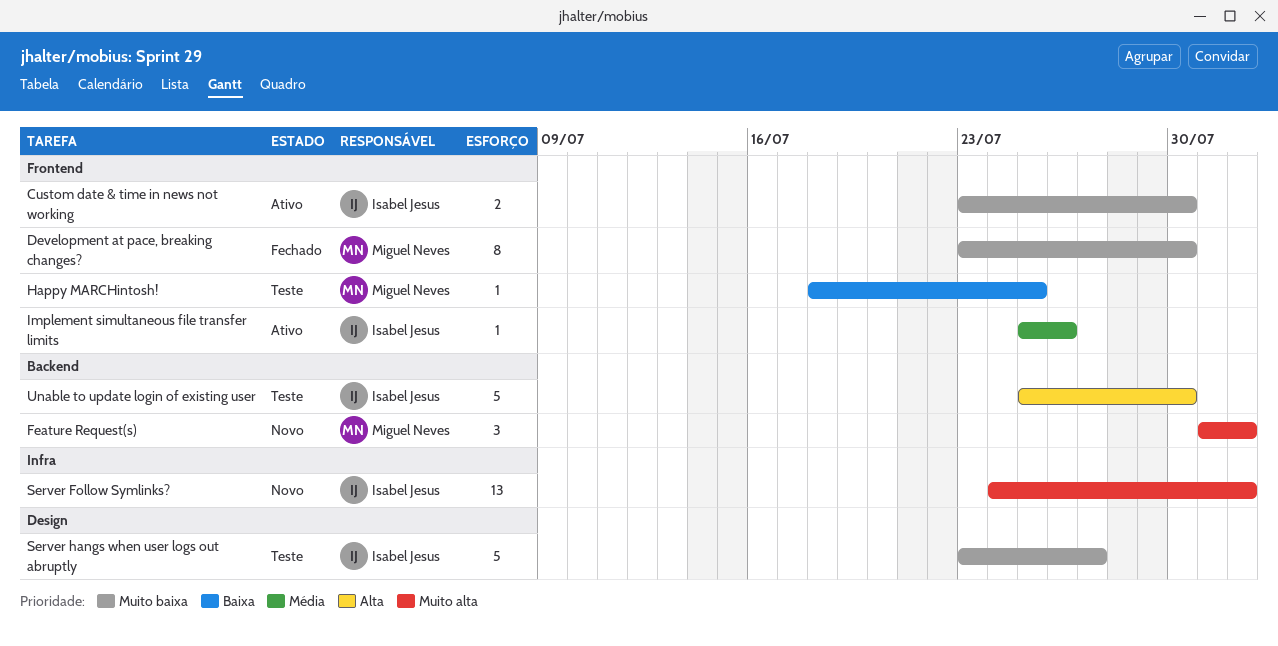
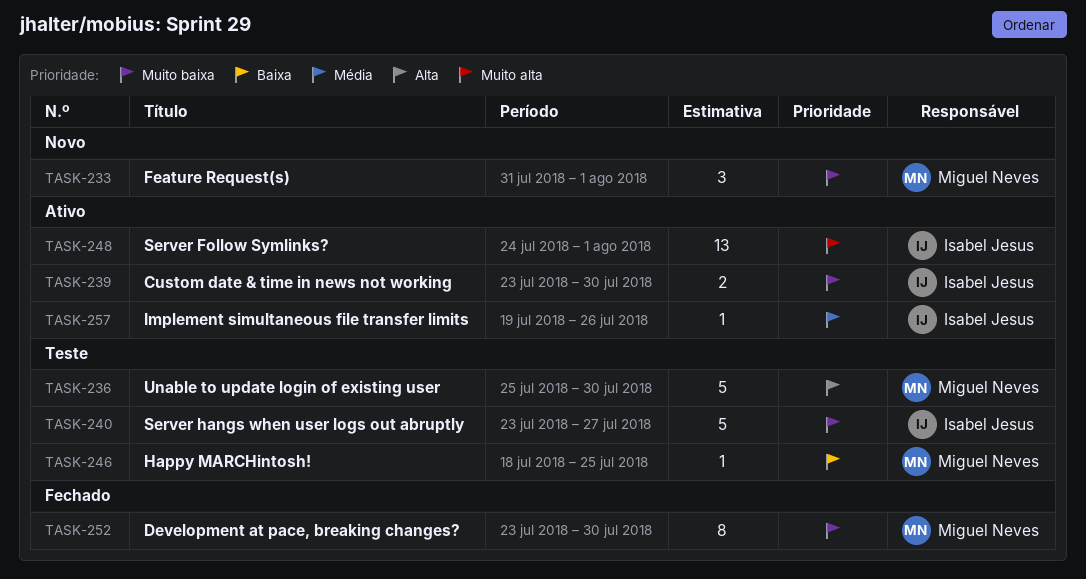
Feature Request(s), priority: Muito alta -> Muito baixa
Implement simultaneous file transfer limits, start: Jul 25 -> Jul 19
Server Follow Symlinks?, status: Novo -> Ativo
Unable to update login of existing user, owner: Isabel Jesus -> Miguel Neves

